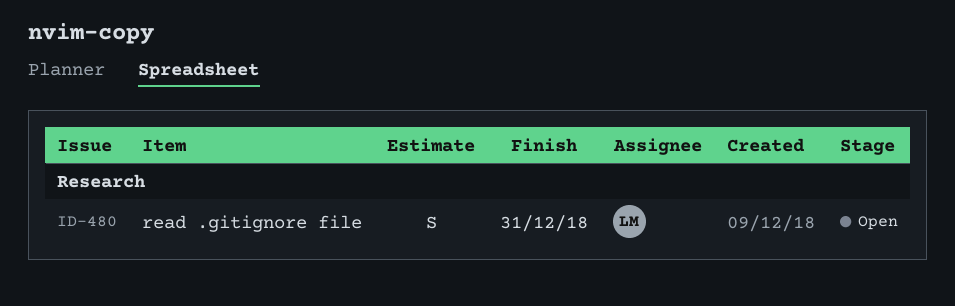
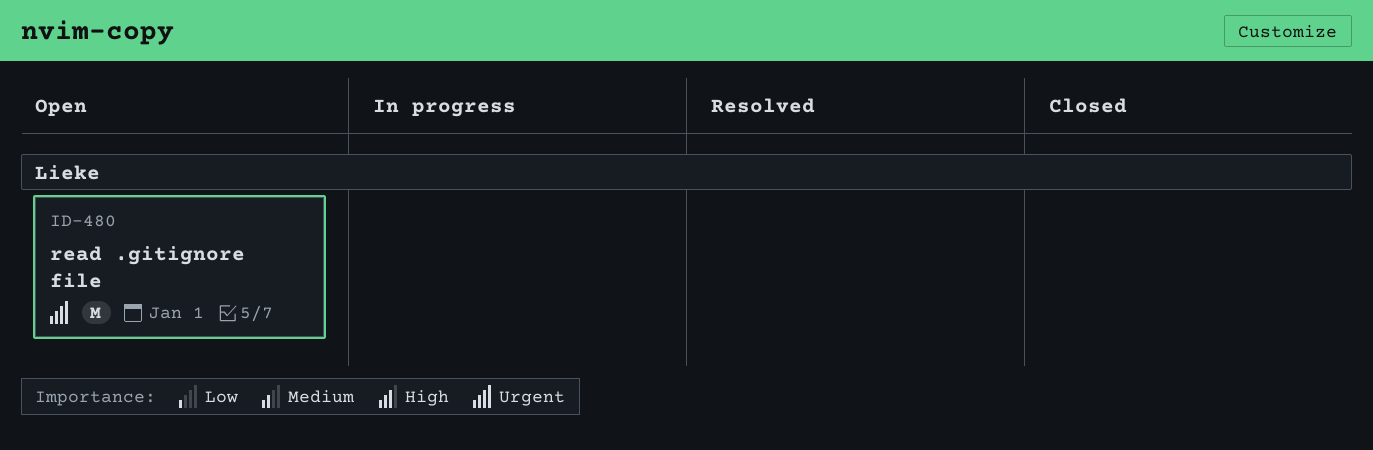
ID-480, estimate: S -> M
ID-480, due: Dec 31 -> Jan 1

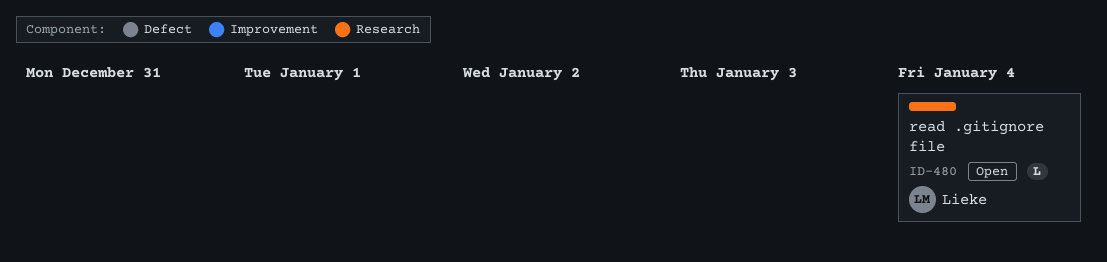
ID-480, estimate: M -> L
ID-480, due: Jan 1 -> Jan 4

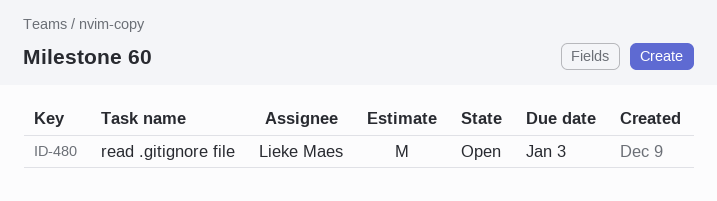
ID-480, estimate: L -> M
ID-480, due: Jan 4 -> Jan 3

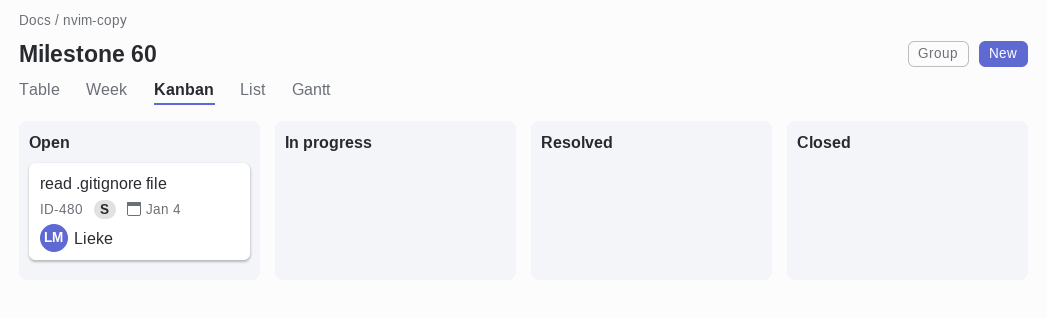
ID-480, estimate: M -> S
ID-480, due: Jan 3 -> Jan 4

